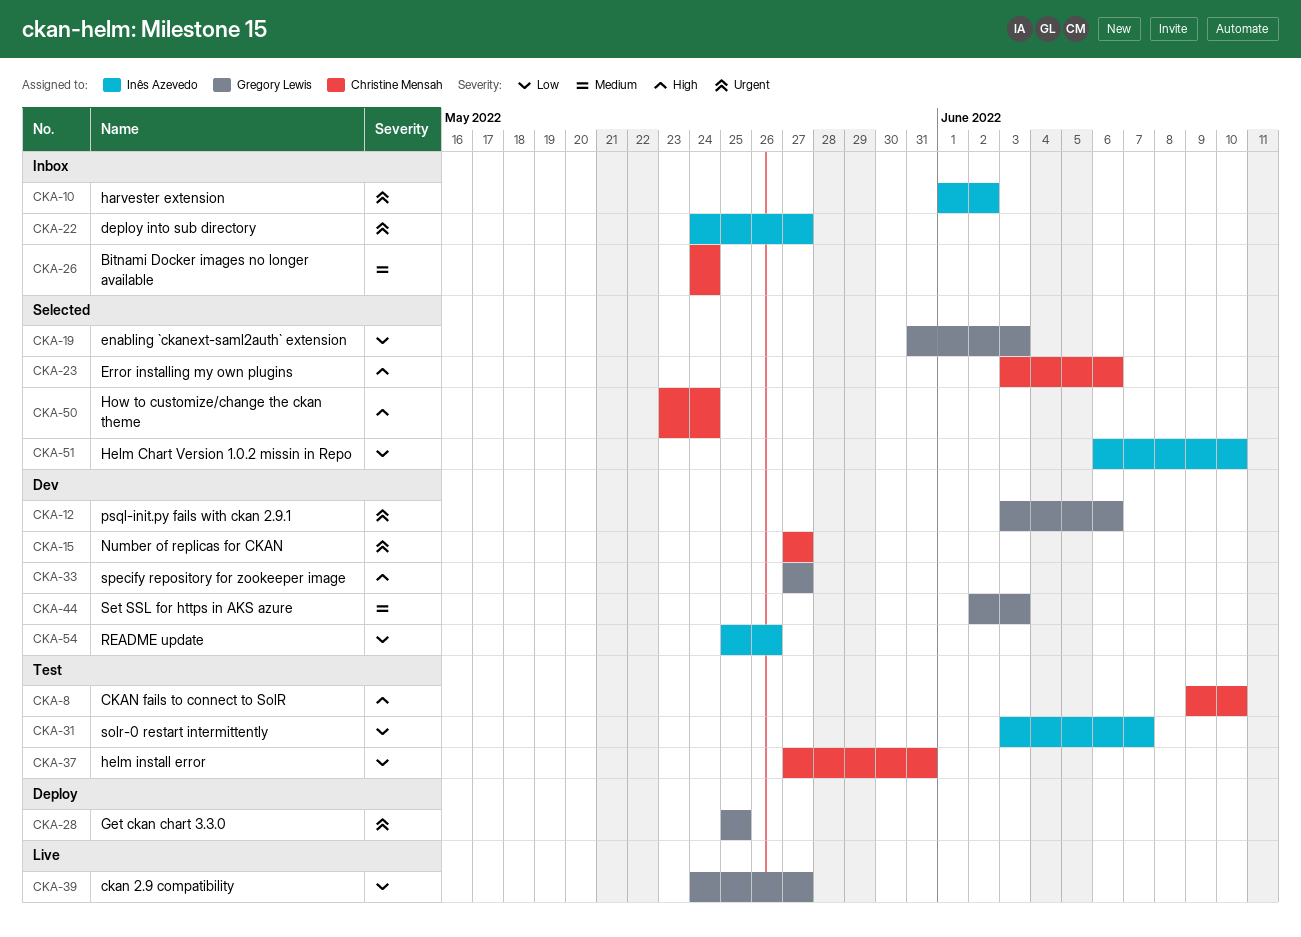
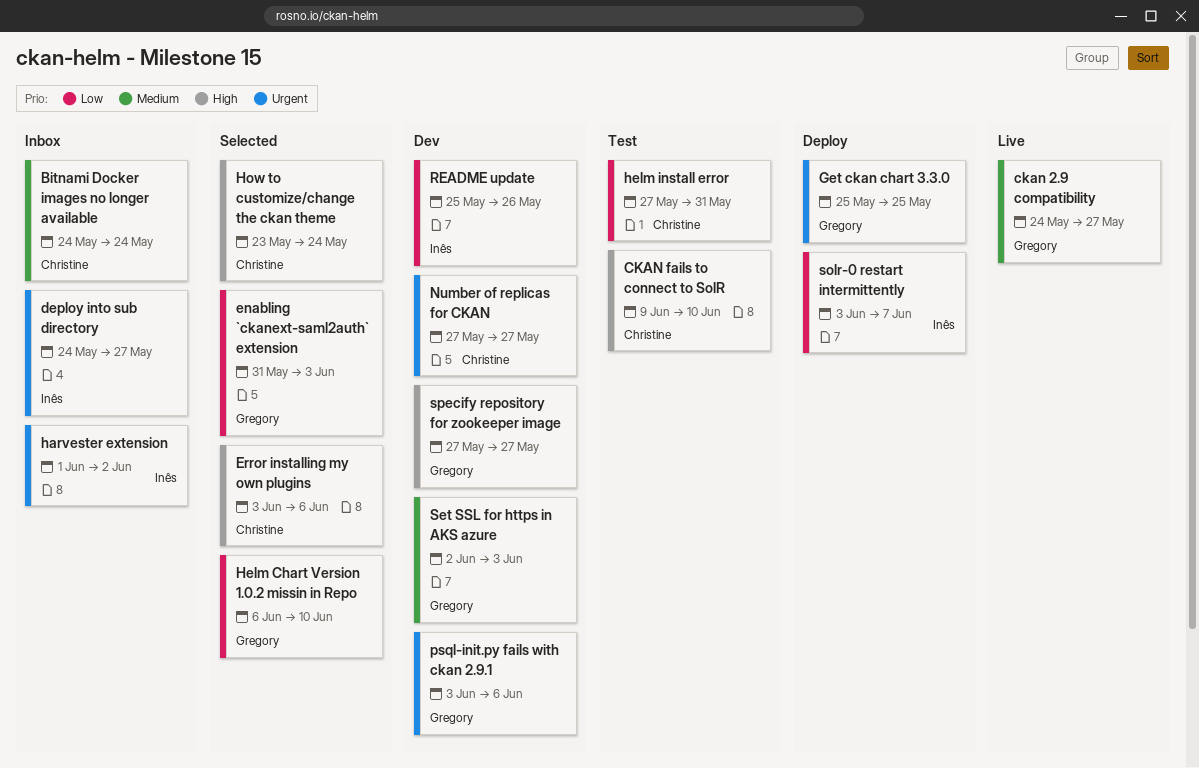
ckan 2.9 compatibility, priority: Low -> Medium
Helm Chart Version 1.0.2 missin in Repo, owner: Inês Azevedo -> Gregory Lewis
solr-0 restart intermittently, status: Test -> Deploy

